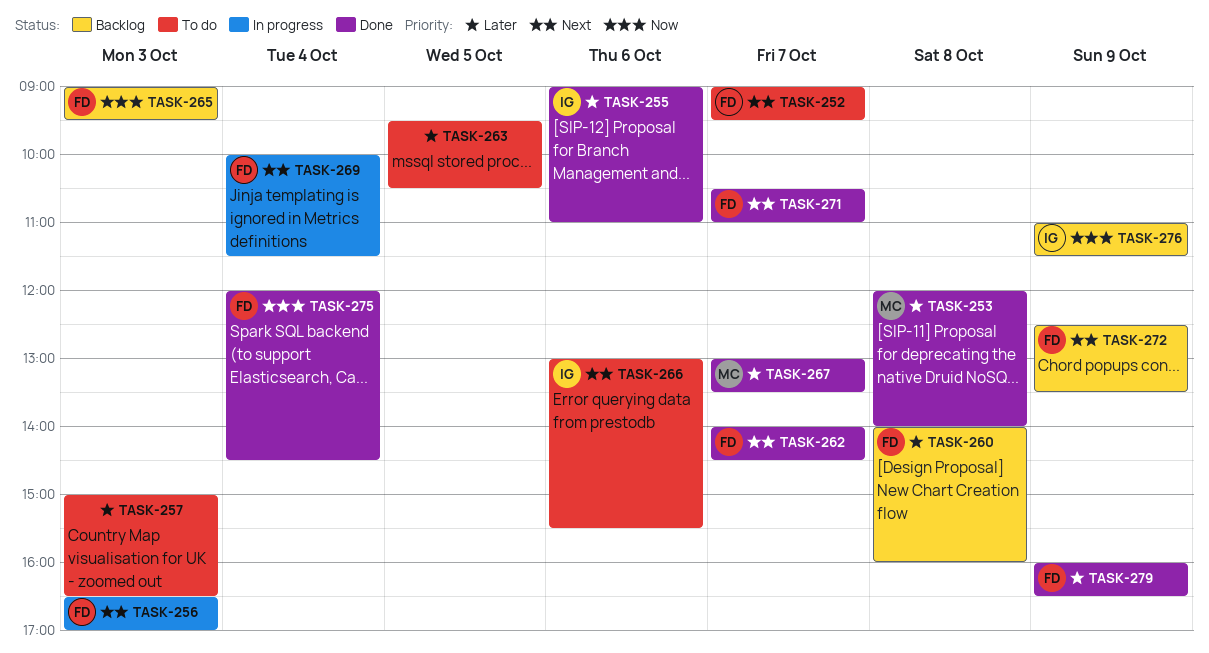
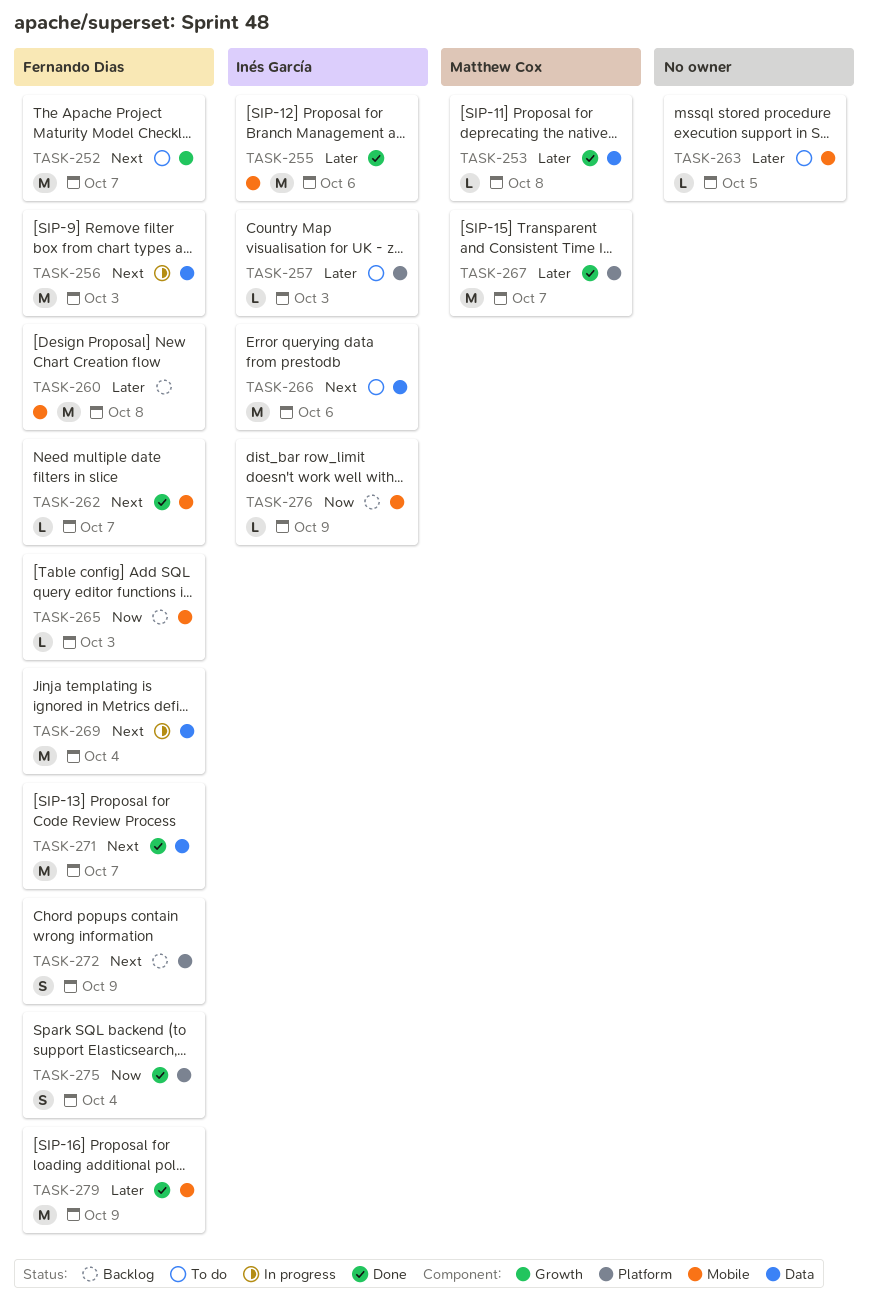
TASK-257, owner: none -> Inés García

